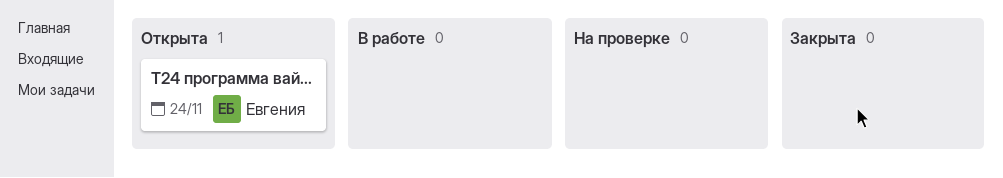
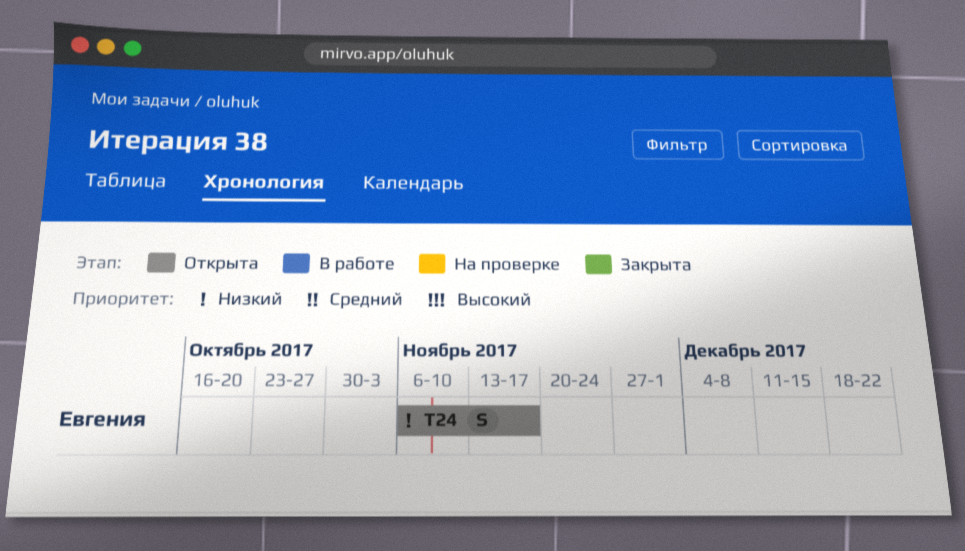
T24, due: Nov 24 -> Nov 17

